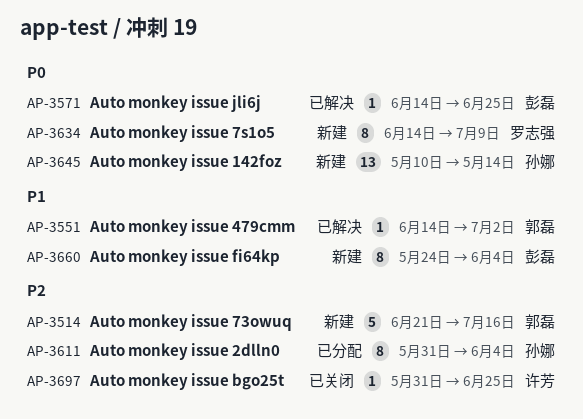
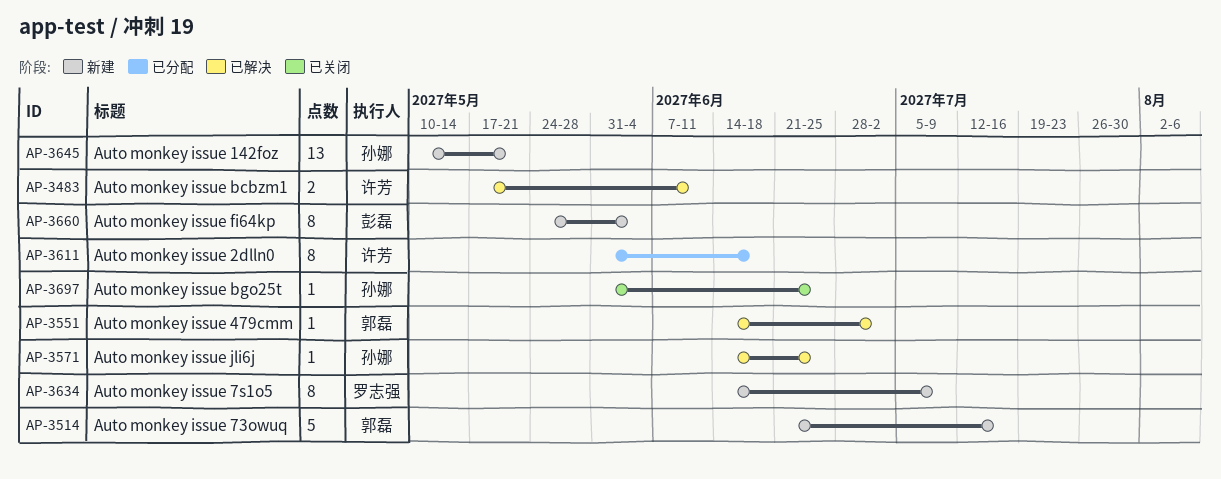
AP-3483: none -> present
AP-3571, owner: 彭磊 -> 孙娜
AP-3611, owner: 孙娜 -> 许芳
AP-3611, due: Jun 4 -> Jun 18
AP-3645, due: May 14 -> May 21
AP-3697, owner: 许芳 -> 孙娜

